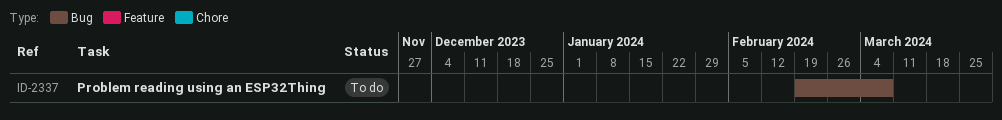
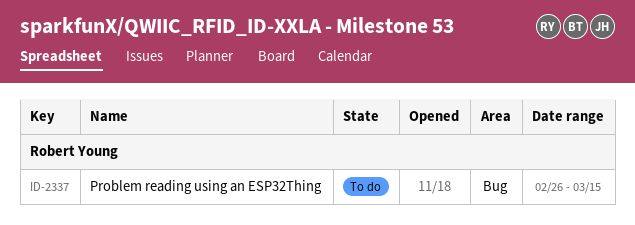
ID-2337, start: Feb 19 -> Feb 26
ID-2337, due: Mar 8 -> Mar 15

